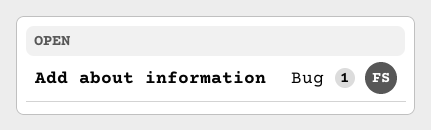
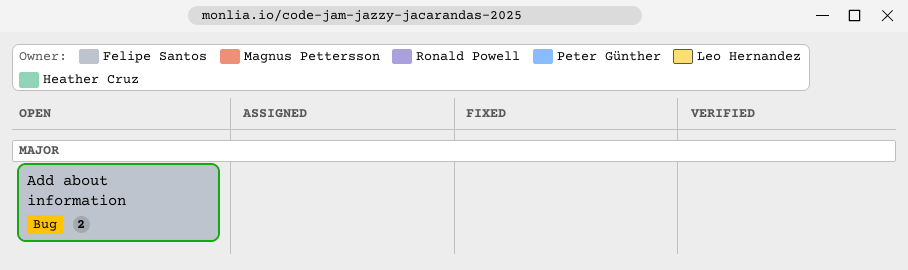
Add about information, estimate: 1 -> 2

